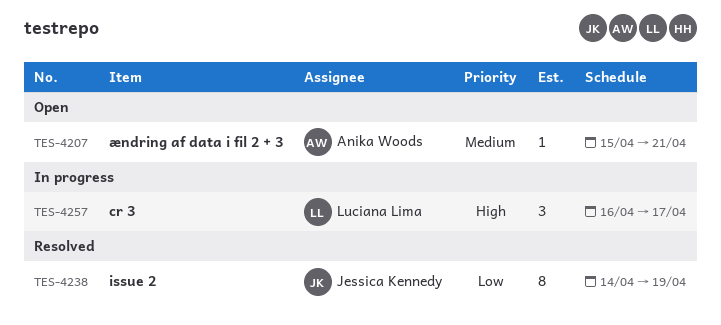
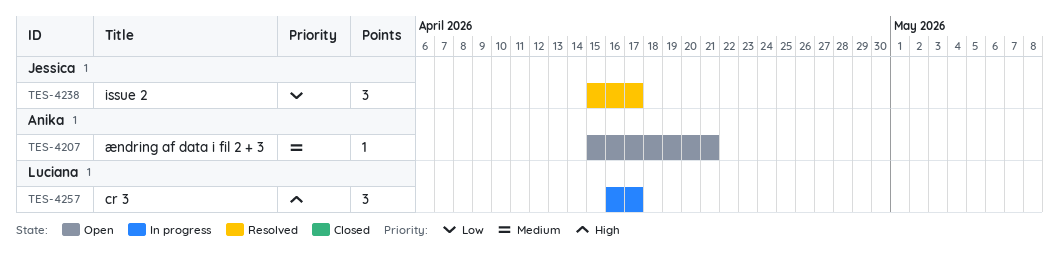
TES-4238, estimate: 8 -> 3
TES-4238, start: Apr 14 -> Apr 15
TES-4238, due: Apr 19 -> Apr 17

